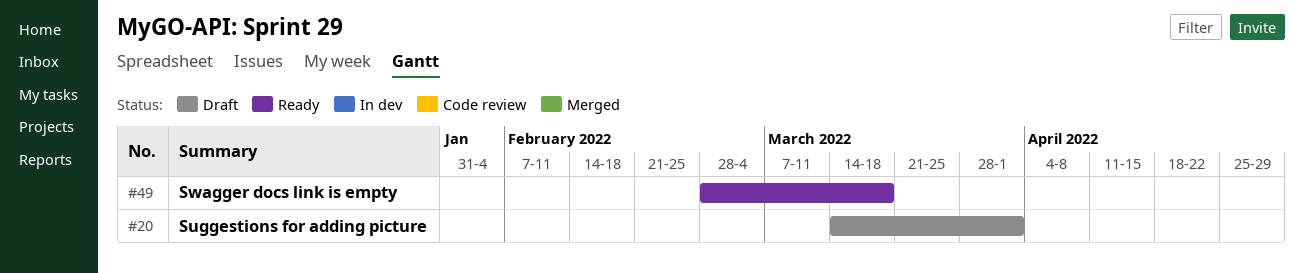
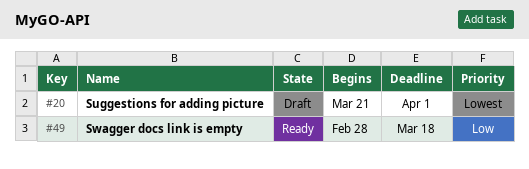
#20, start: Mar 14 -> Mar 21

